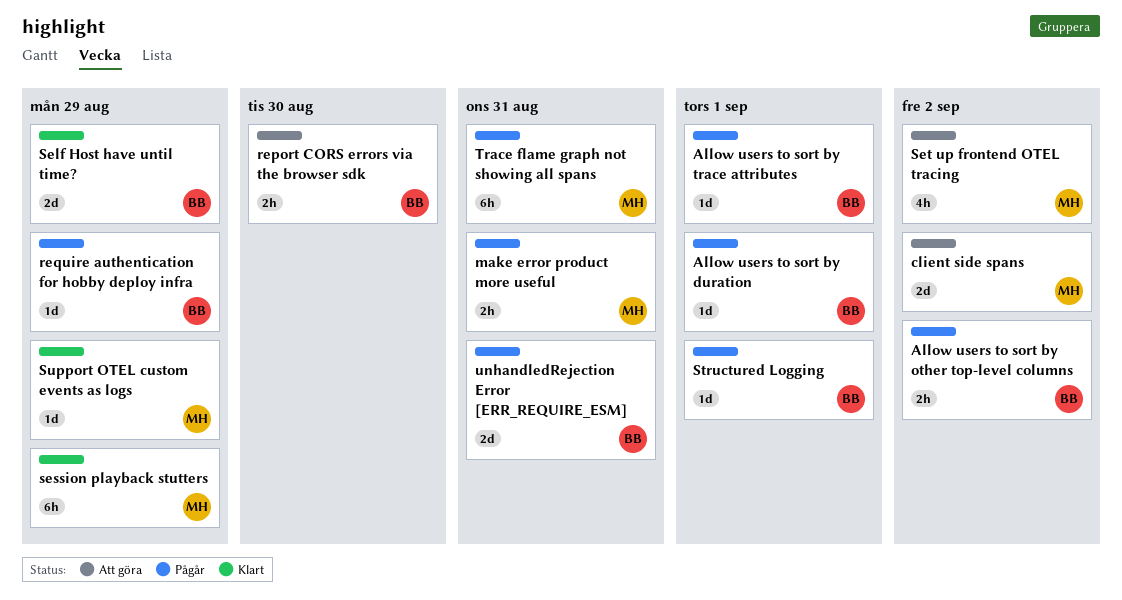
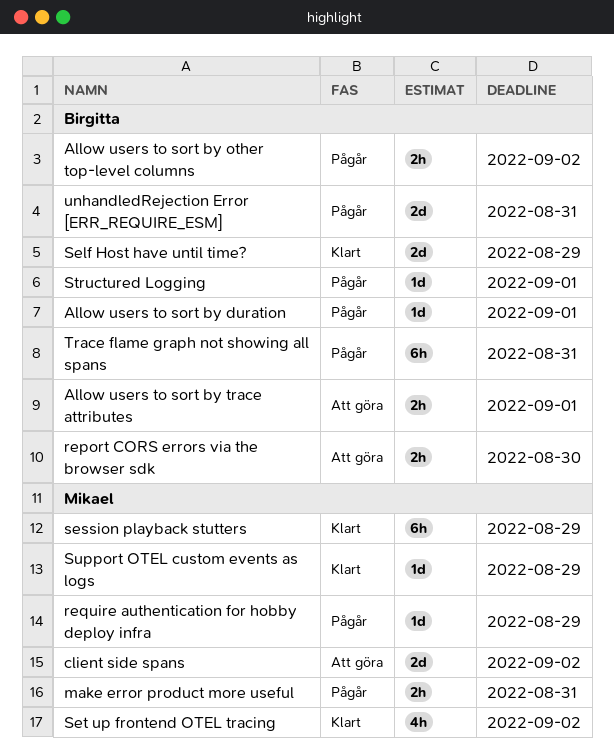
Allow users to sort by trace attributes, status: Pågår -> Att göra
Allow users to sort by trace attributes, estimate: 1d -> 2h
require authentication for hobby deploy infra, owner: Birgitta -> Mikael
Set up frontend OTEL tracing, status: Att göra -> Klart
Trace flame graph not showing all spans, owner: Mikael -> Birgitta

